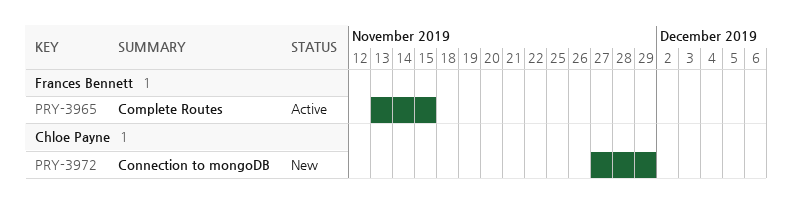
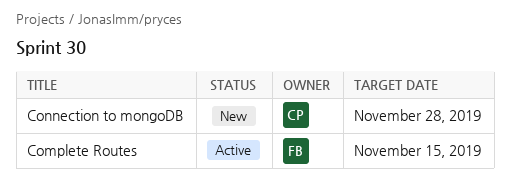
Connection to mongoDB, due: Nov 29 -> Nov 28

